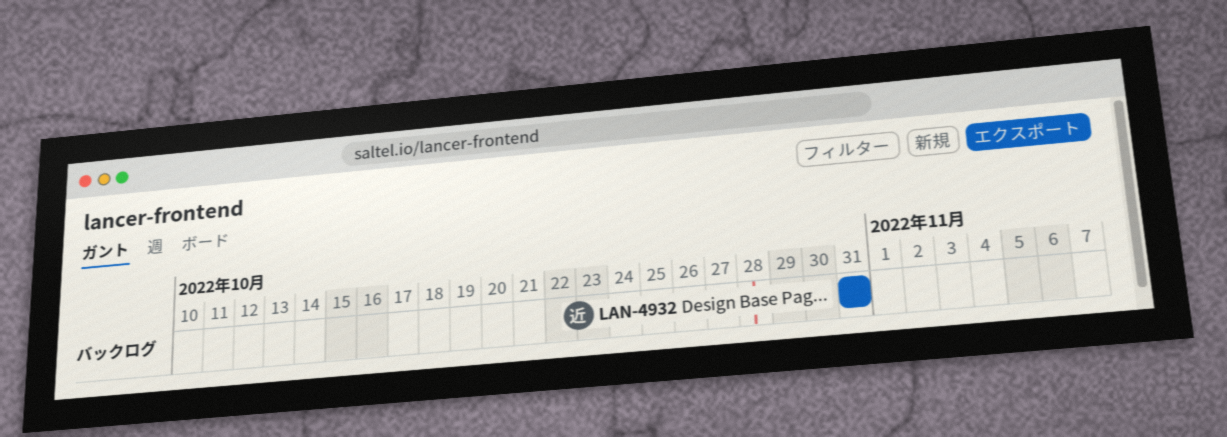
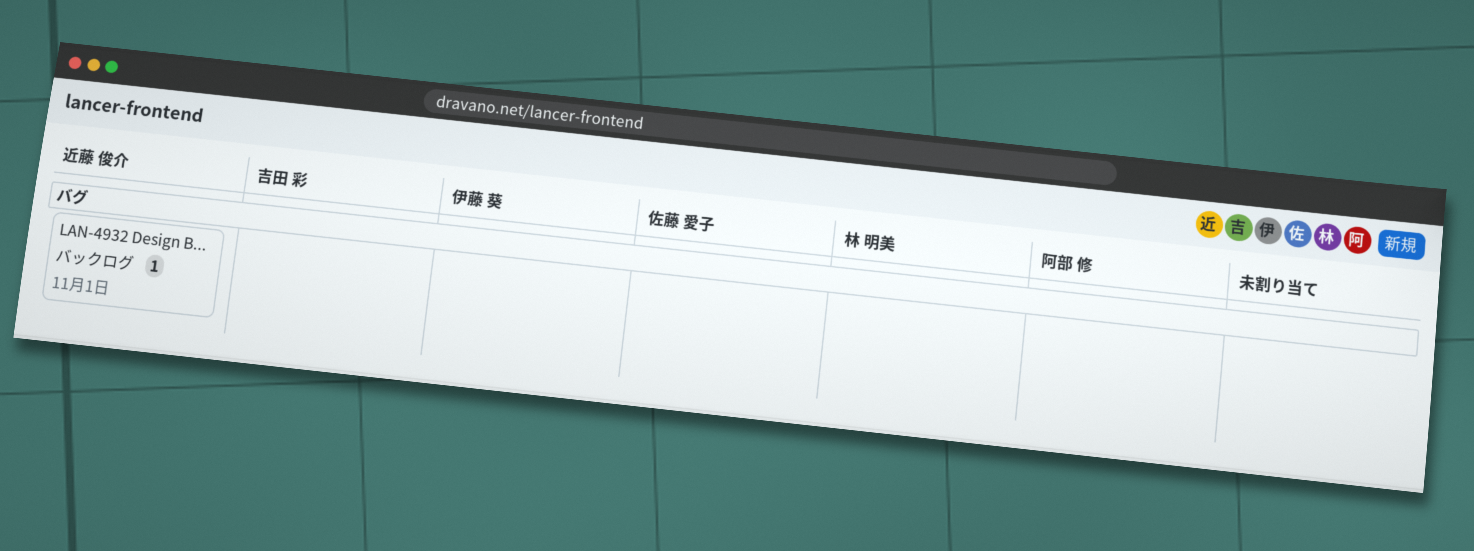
LAN-4932, due: Oct 31 -> Nov 1

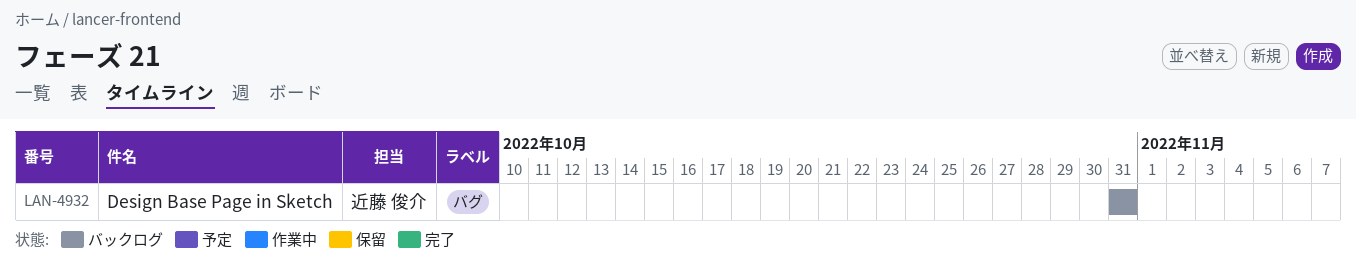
LAN-4932, due: Nov 1 -> Oct 31

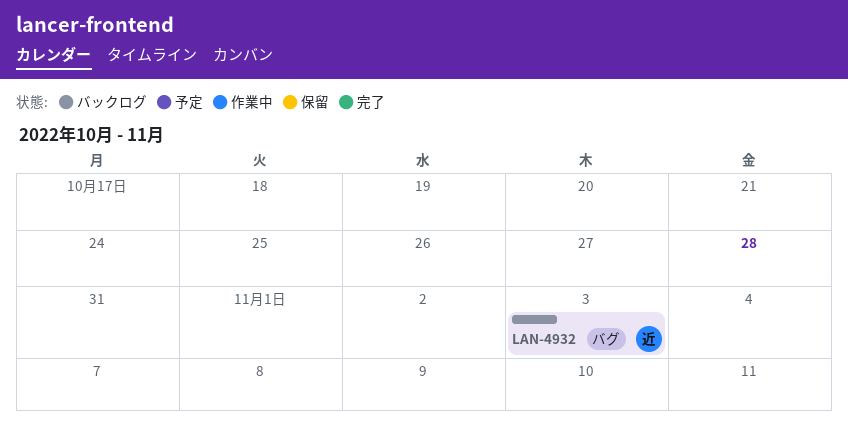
LAN-4932, due: Oct 31 -> Nov 3

